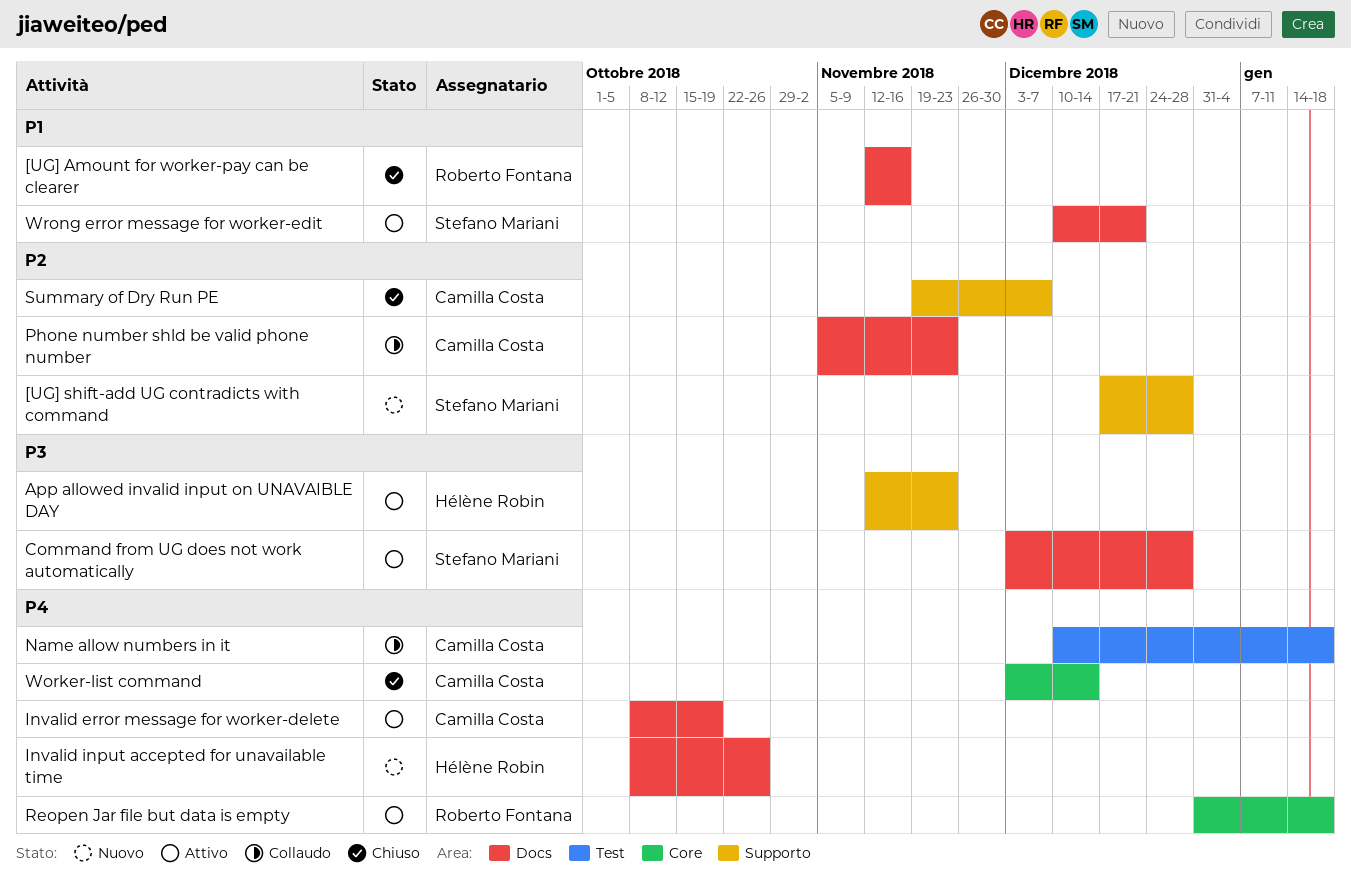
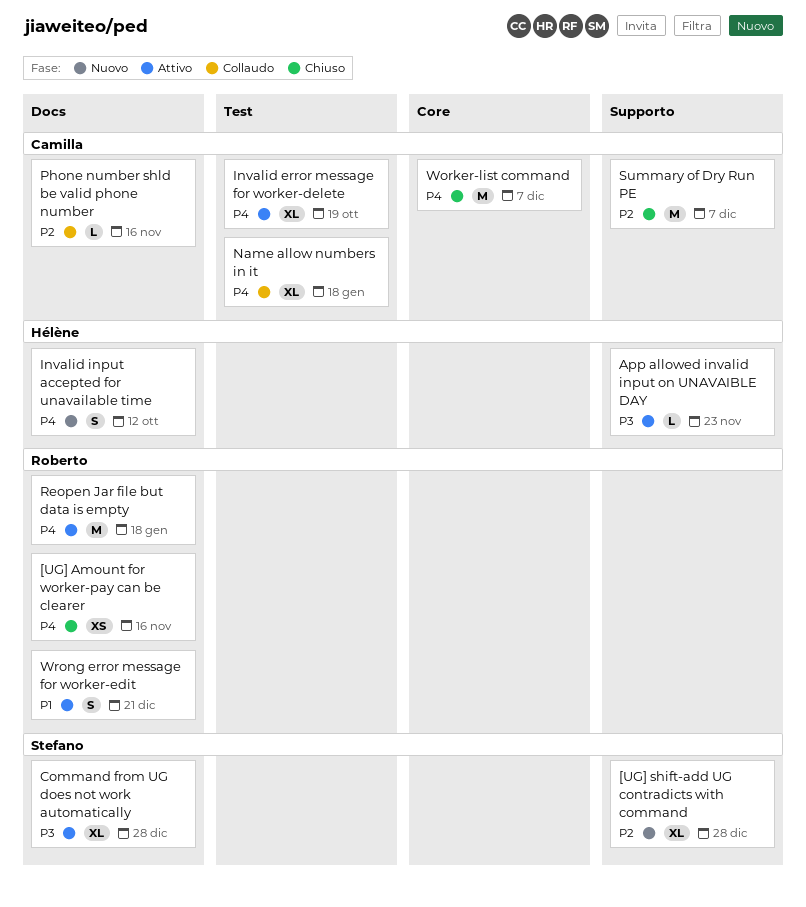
[UG] Amount for worker-pay can be clearer, priority: P1 -> P4
Invalid error message for worker-delete, label: Docs -> Test
Invalid input accepted for unavailable time, due: Oct 26 -> Oct 12
Phone number shld be valid phone number, due: Nov 23 -> Nov 16
Reopen Jar file but data is empty, label: Core -> Docs
Worker-list command, due: Dec 14 -> Dec 7
Wrong error message for worker-edit, owner: Stefano Mariani -> Roberto Fontana

